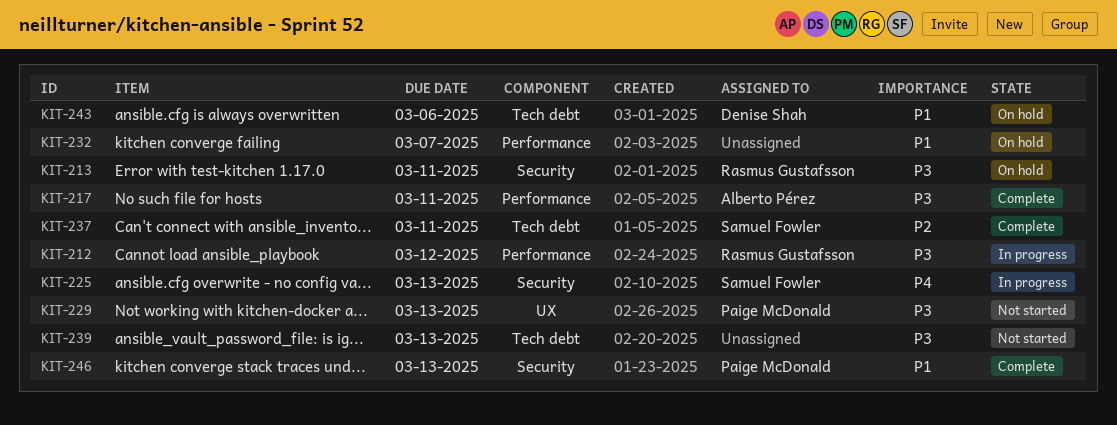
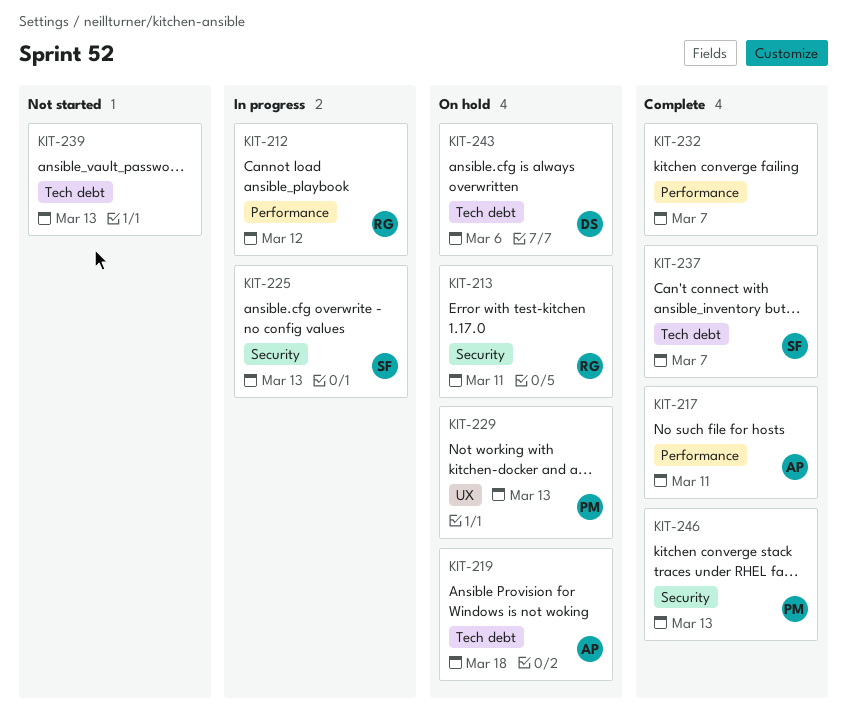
KIT-219: none -> present
KIT-229, status: Not started -> On hold
KIT-232, status: On hold -> Complete
KIT-237, due: Mar 11 -> Mar 7

